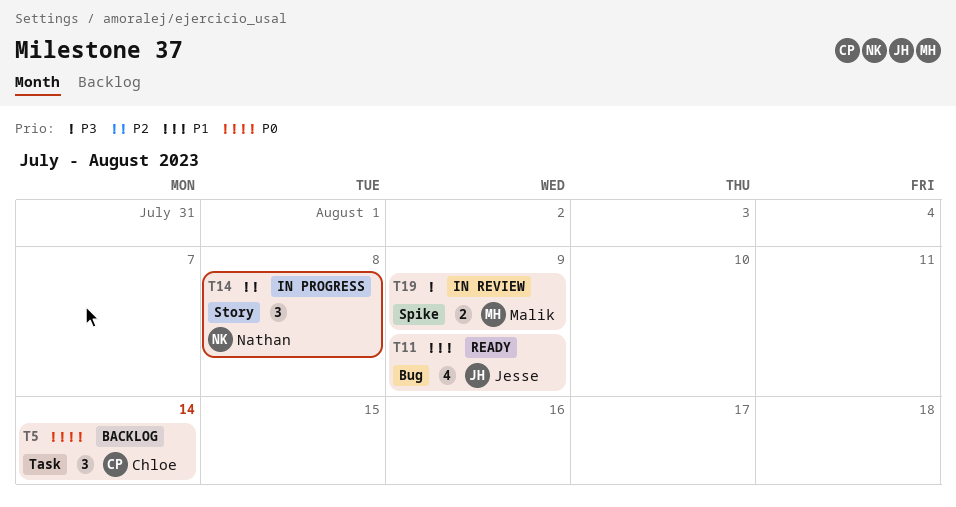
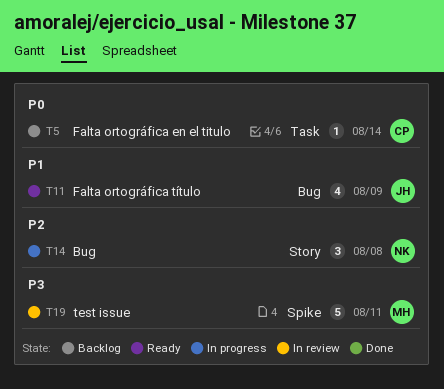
T5, estimate: 3 -> 1
T19, estimate: 2 -> 5
T19, due: Aug 9 -> Aug 11

